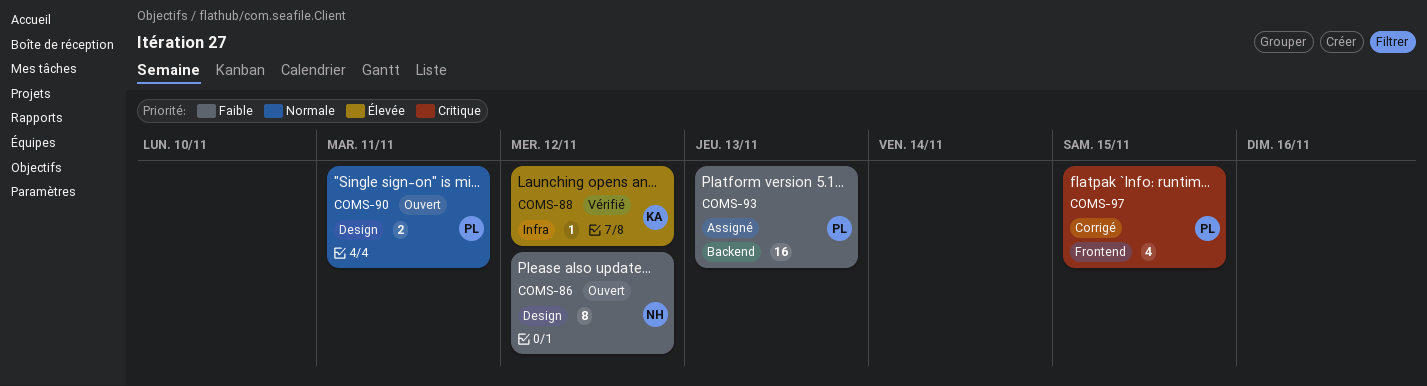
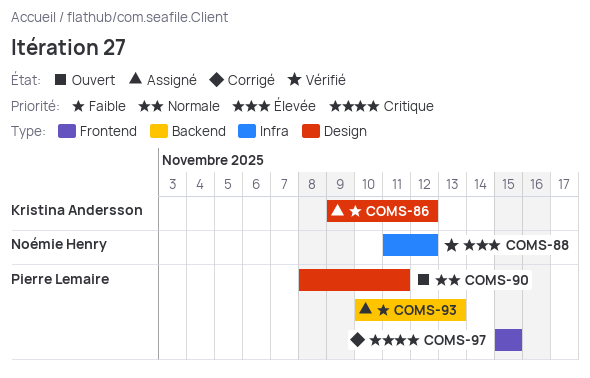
COMS-86, status: Ouvert -> Assigné
COMS-86, owner: Noémie Henry -> Kristina Andersson
COMS-88, owner: Kristina Andersson -> Noémie Henry

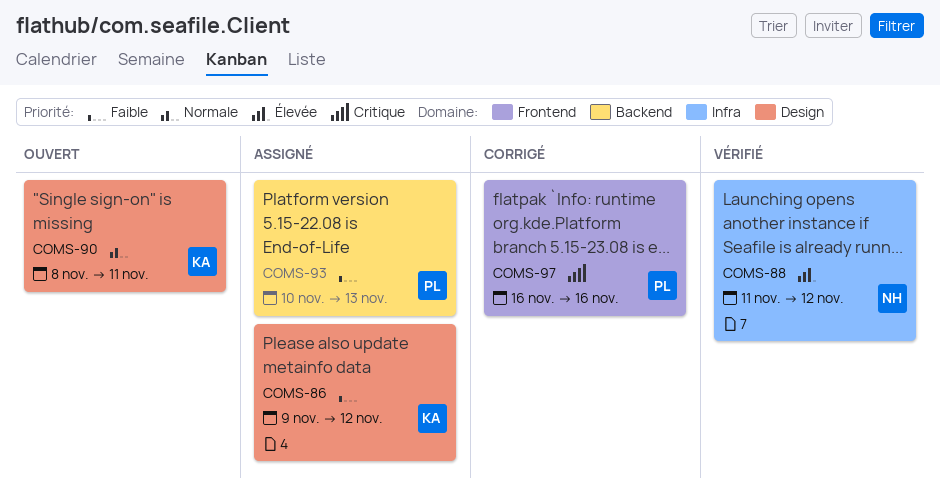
COMS-90, owner: Pierre Lemaire -> Kristina Andersson
COMS-97, start: Nov 15 -> Nov 16
COMS-97, due: Nov 15 -> Nov 16

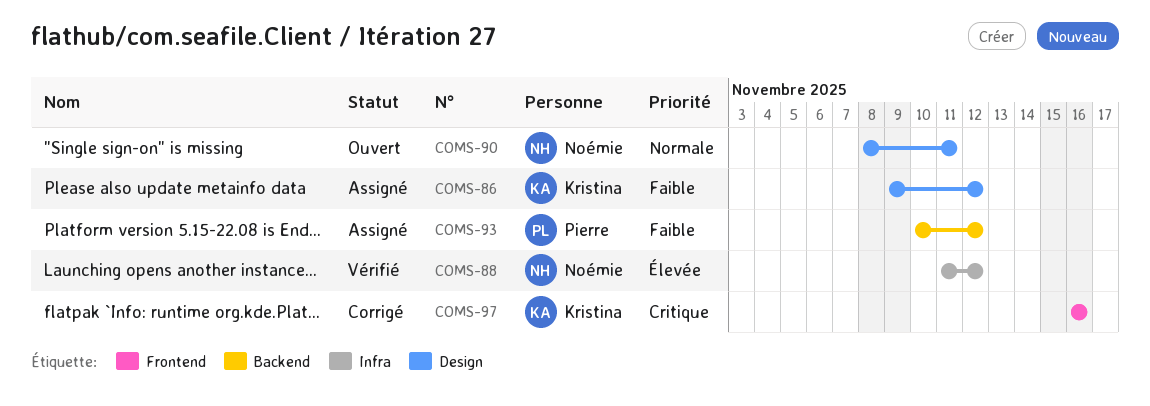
COMS-90, owner: Kristina -> Noémie
COMS-93, due: Nov 13 -> Nov 12
COMS-97, owner: Pierre -> Kristina

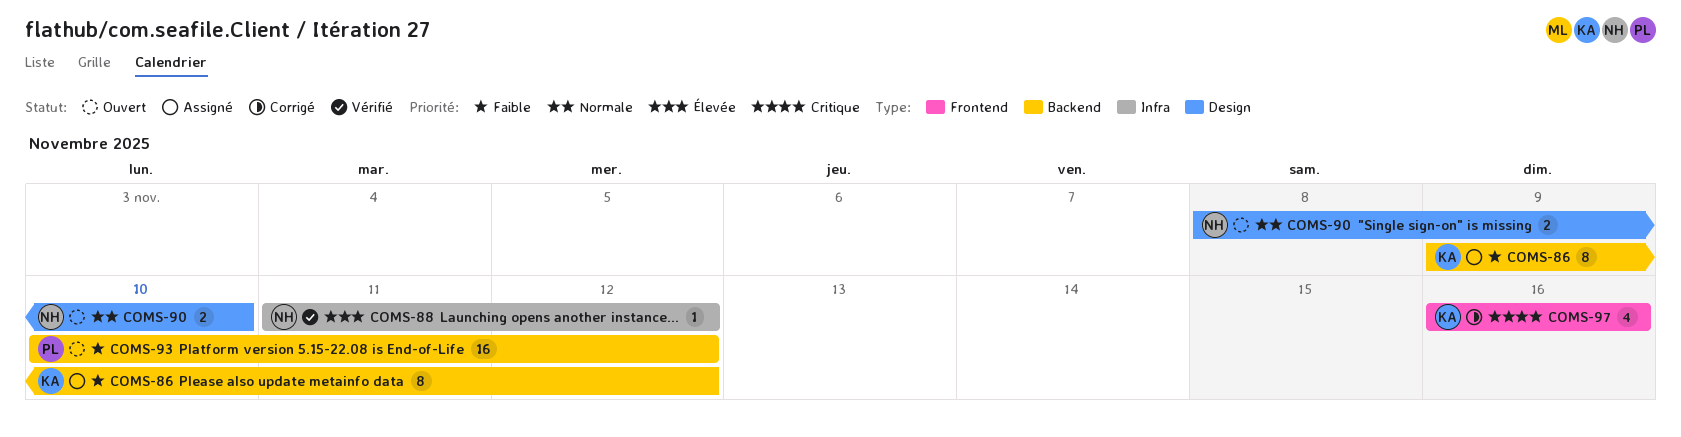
COMS-86, label: Design -> Backend
COMS-90, due: Nov 11 -> Nov 10
COMS-93, status: Assigné -> Ouvert

